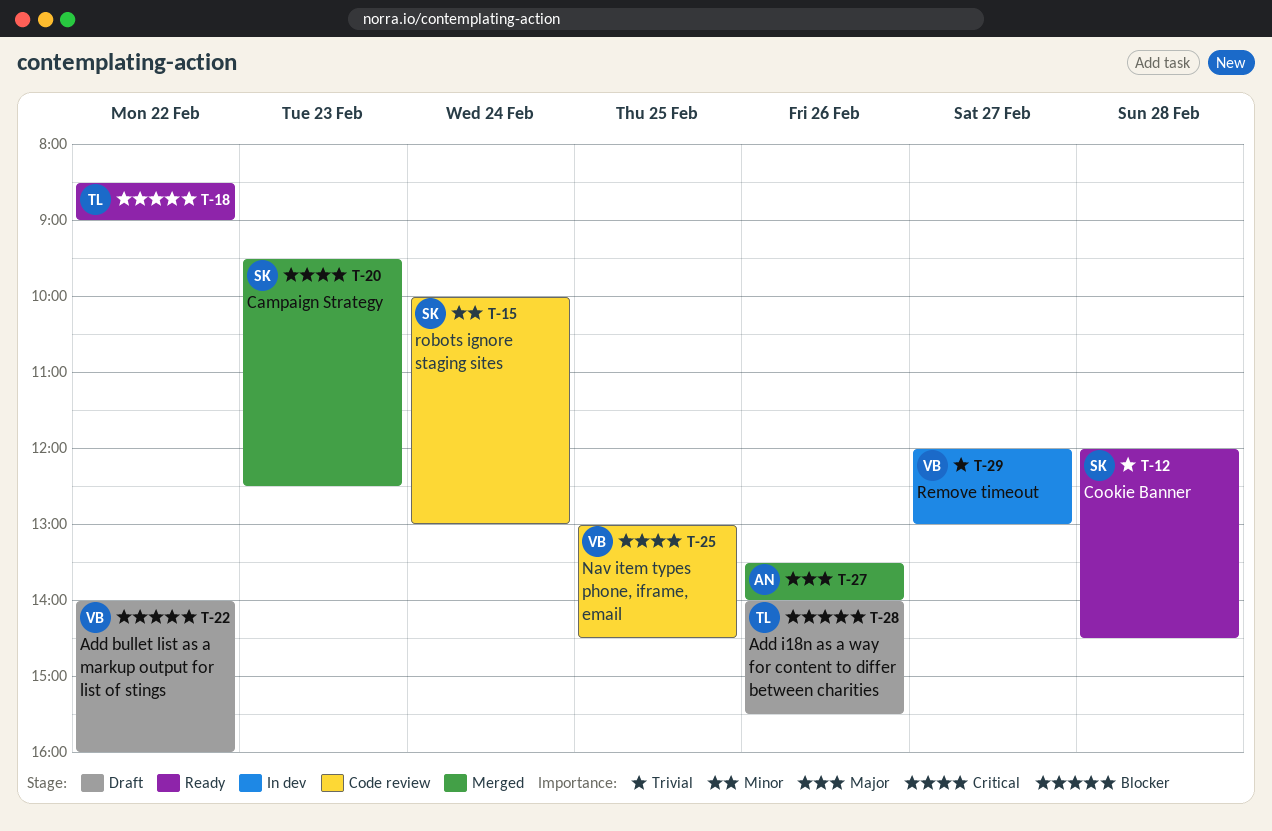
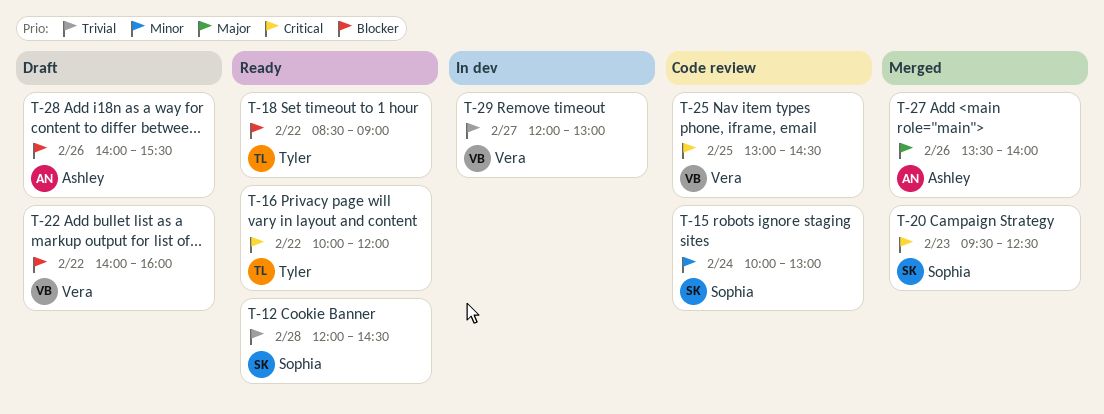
T-16: none -> present
T-28, owner: Tyler -> Ashley

